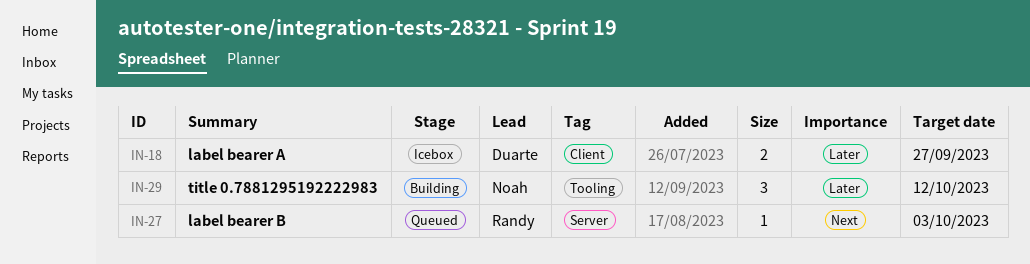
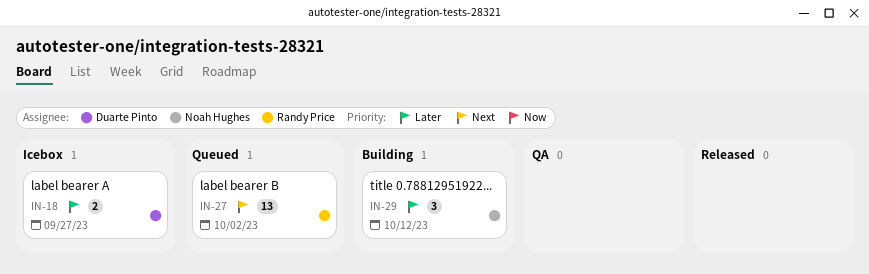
IN-27, estimate: 1 -> 13
IN-27, due: Oct 3 -> Oct 2

